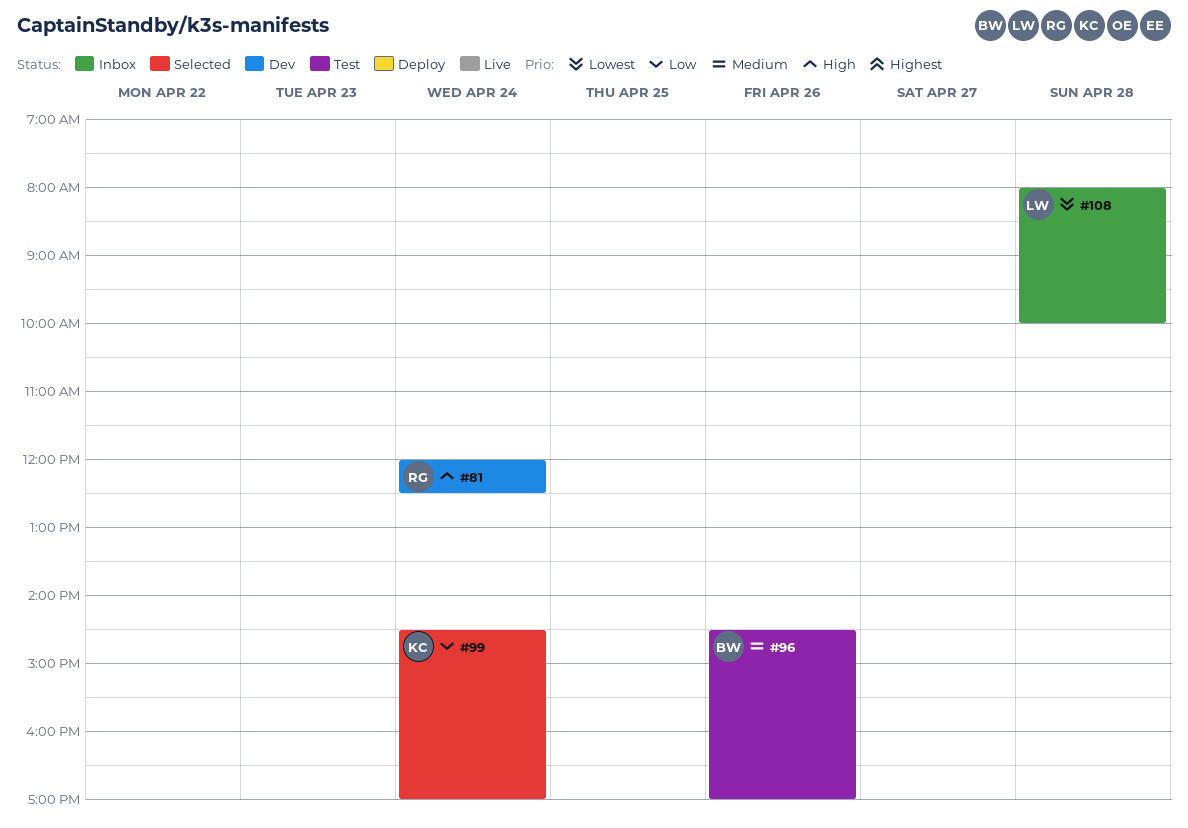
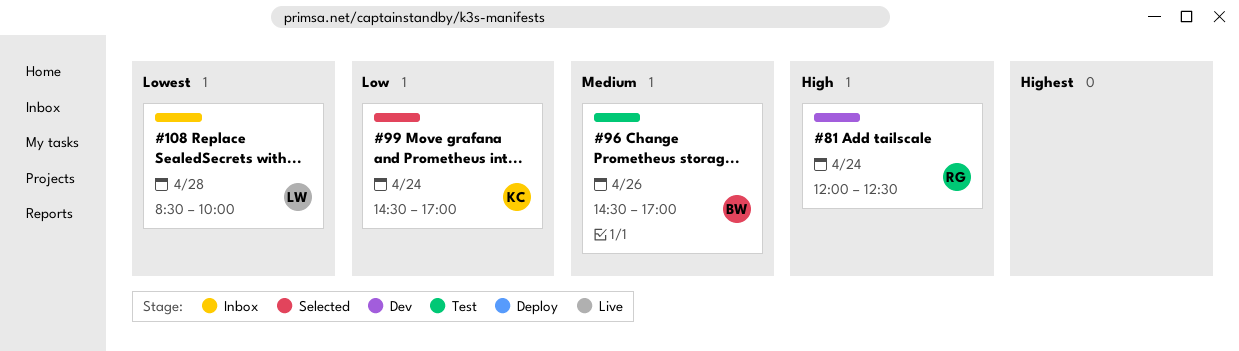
#108, begins: 08:00 -> 08:30

